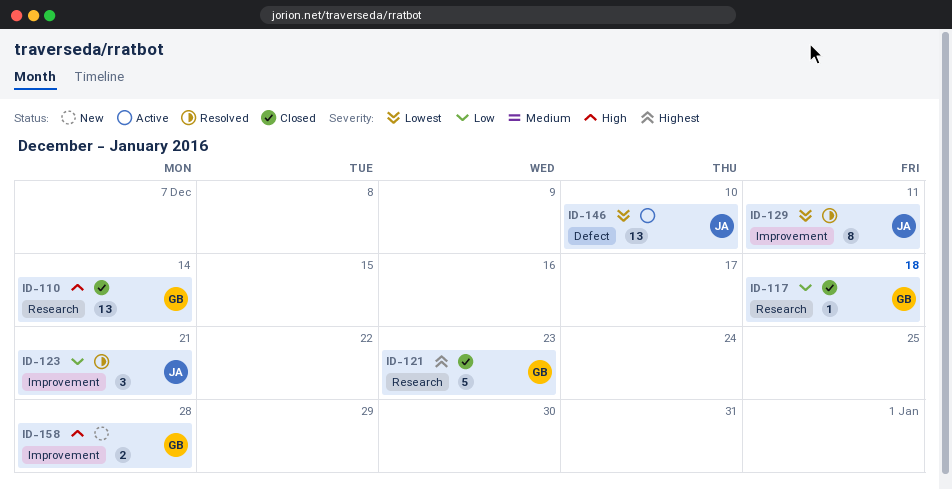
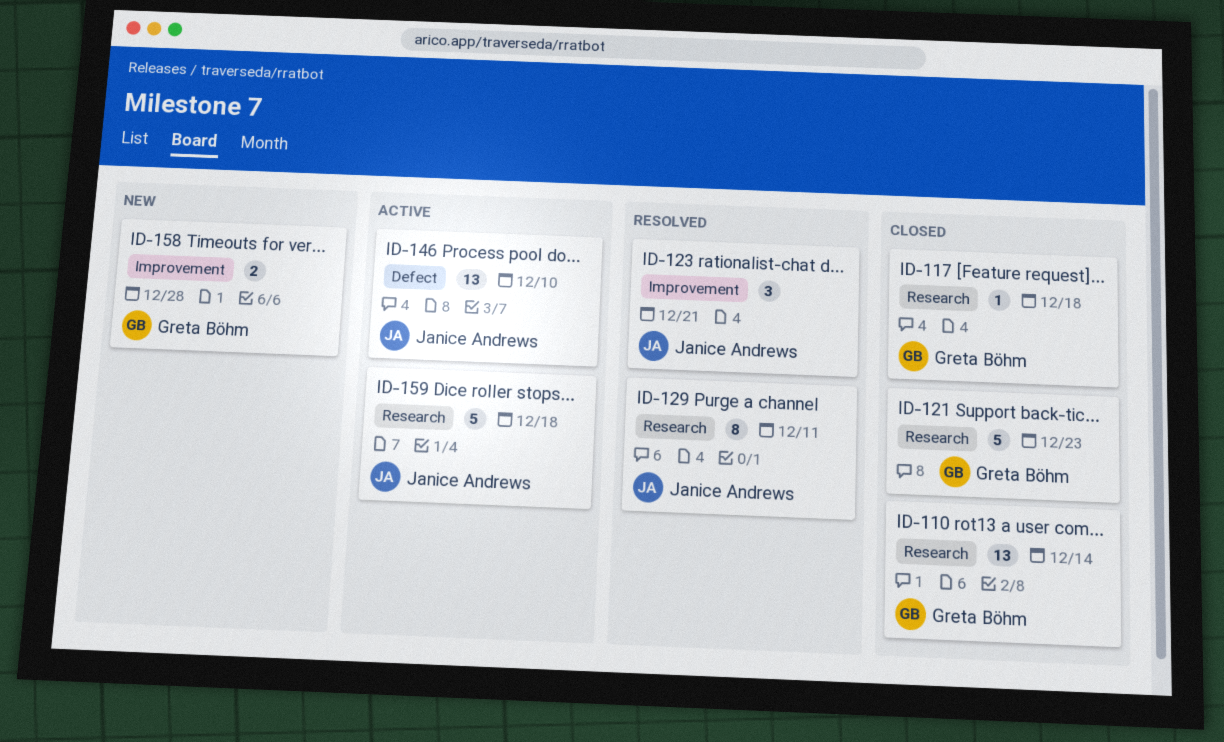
ID-129, label: Improvement -> Research
ID-159: none -> present

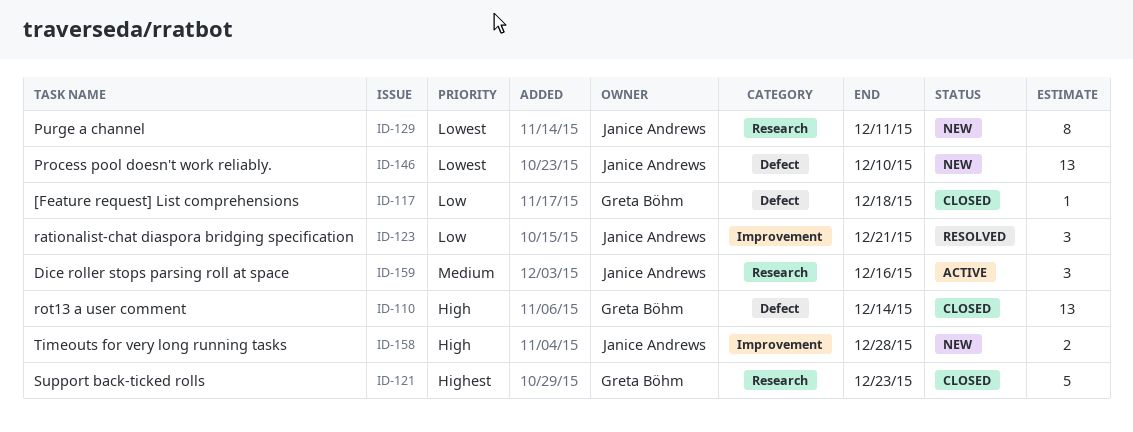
ID-110, label: Research -> Defect
ID-117, label: Research -> Defect
ID-129, status: Resolved -> New
ID-146, status: Active -> New
ID-158, owner: Greta Böhm -> Janice Andrews
ID-159, estimate: 5 -> 3
ID-159, due: Dec 18 -> Dec 16

